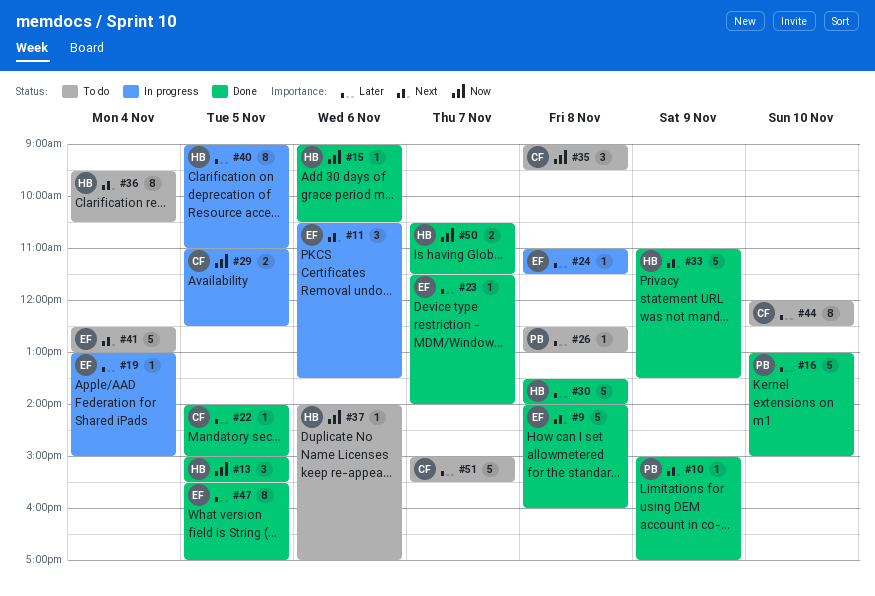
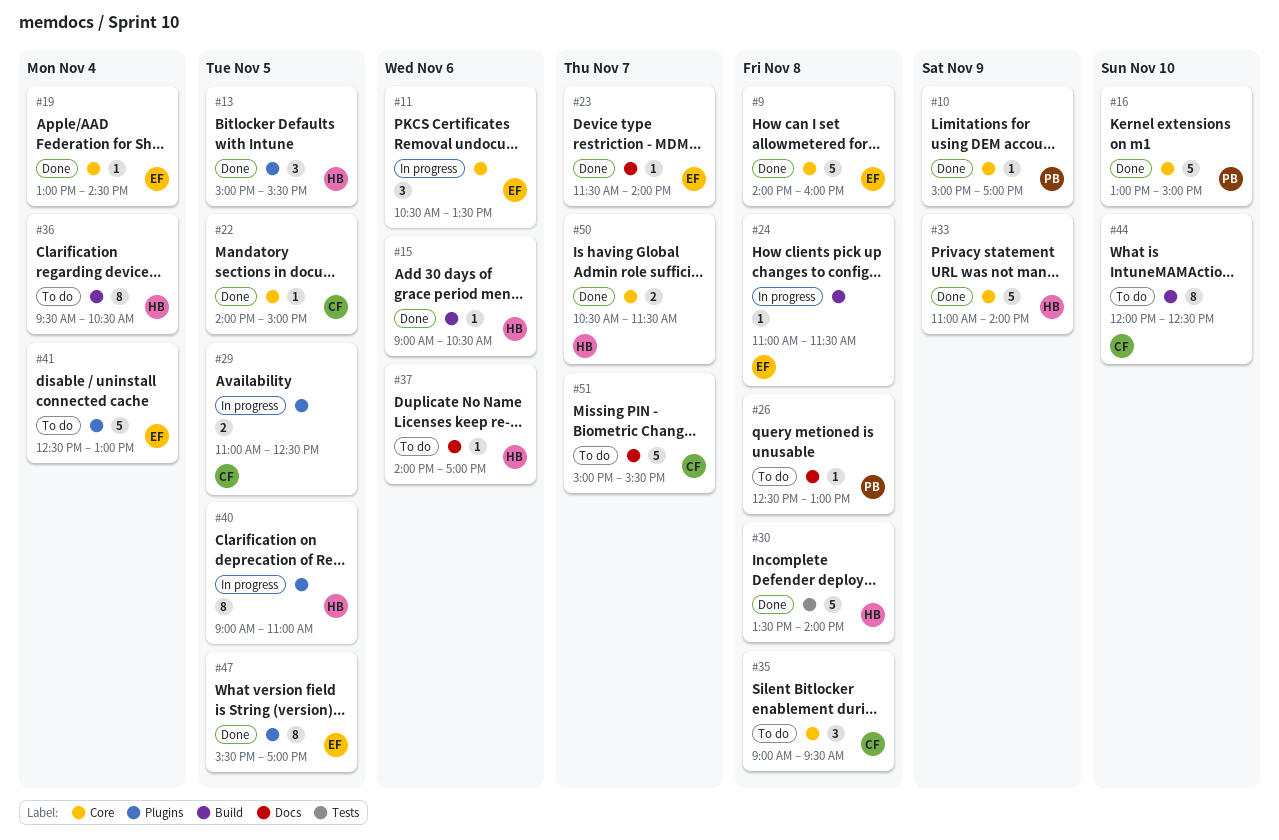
#19, status: In progress -> Done
#19, ends: 15:00 -> 14:30
#33, ends: 13:30 -> 14:00

